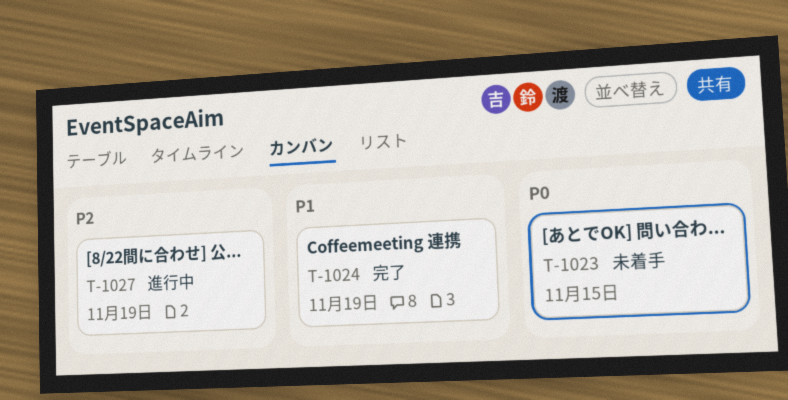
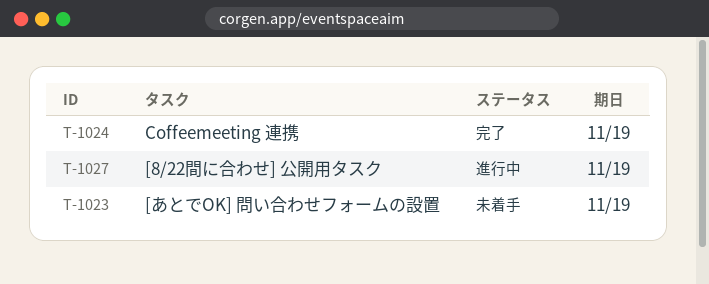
T-1023, due: Nov 15 -> Nov 19

